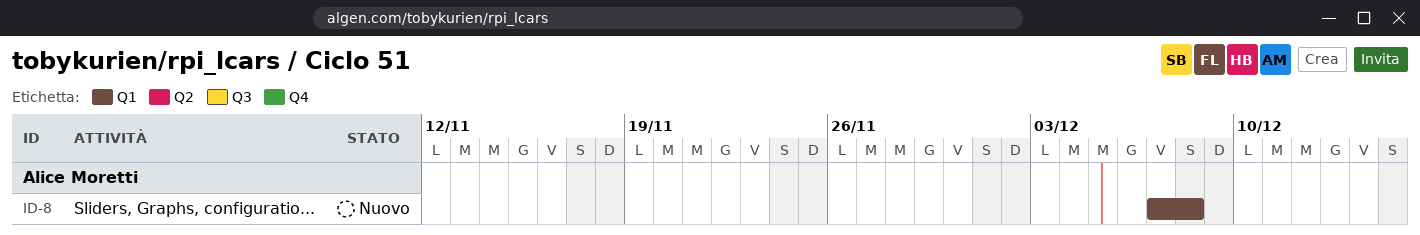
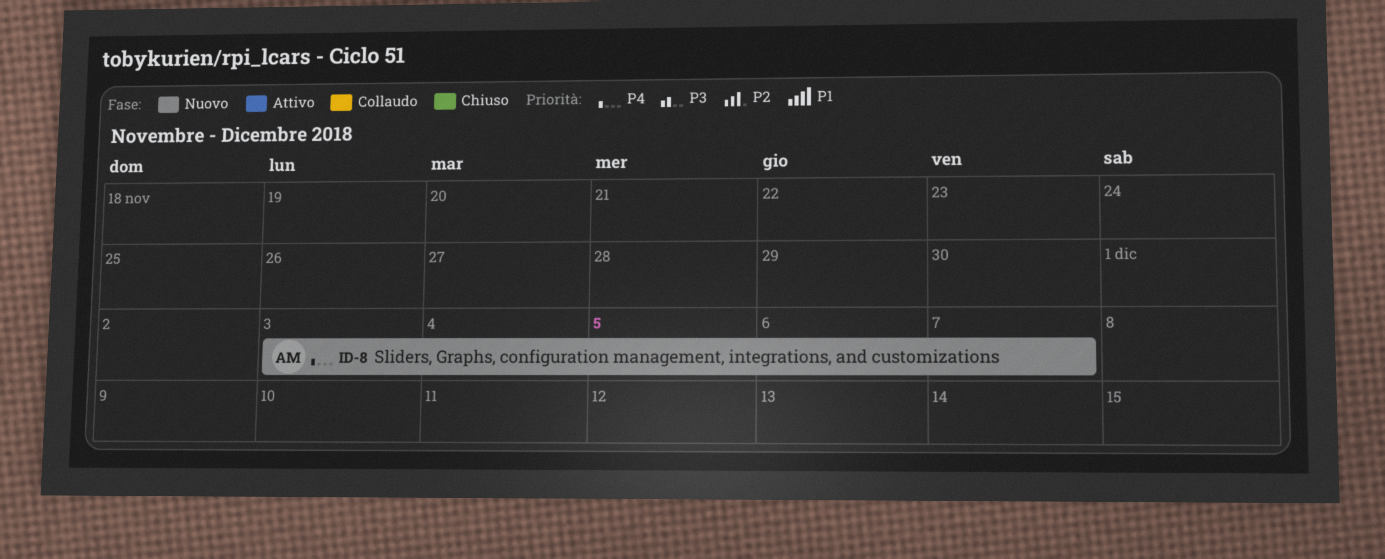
ID-8, start: Dec 7 -> Dec 3
ID-8, due: Dec 8 -> Dec 7

